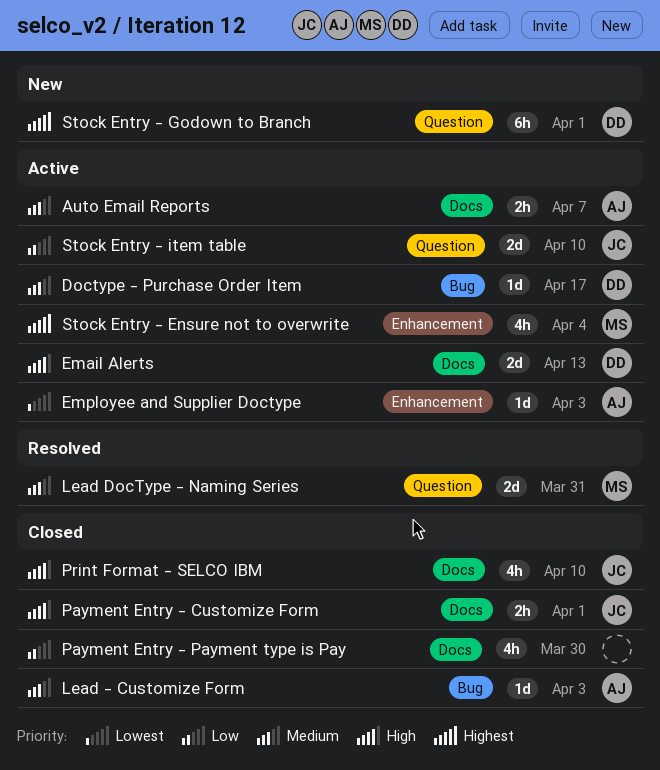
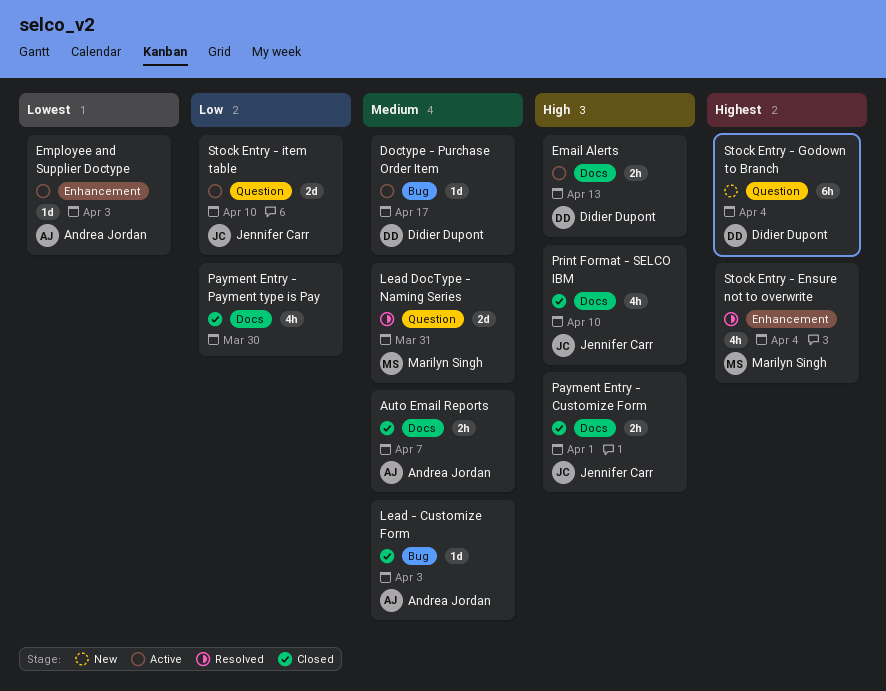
Auto Email Reports, status: Active -> Closed
Email Alerts, estimate: 2d -> 2h
Stock Entry - Ensure not to overwrite, status: Active -> Resolved
Stock Entry - Godown to Branch, due: Apr 1 -> Apr 4

